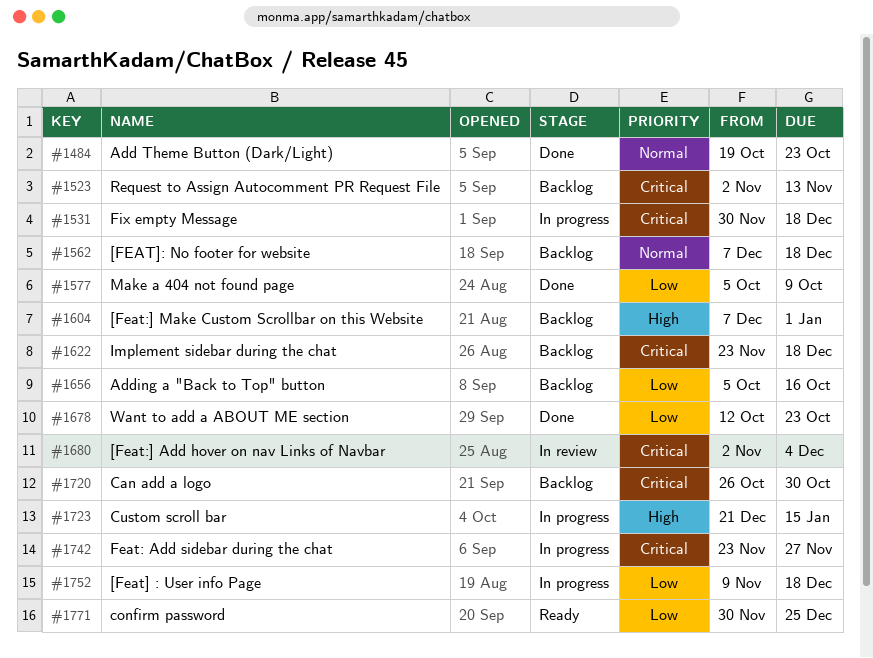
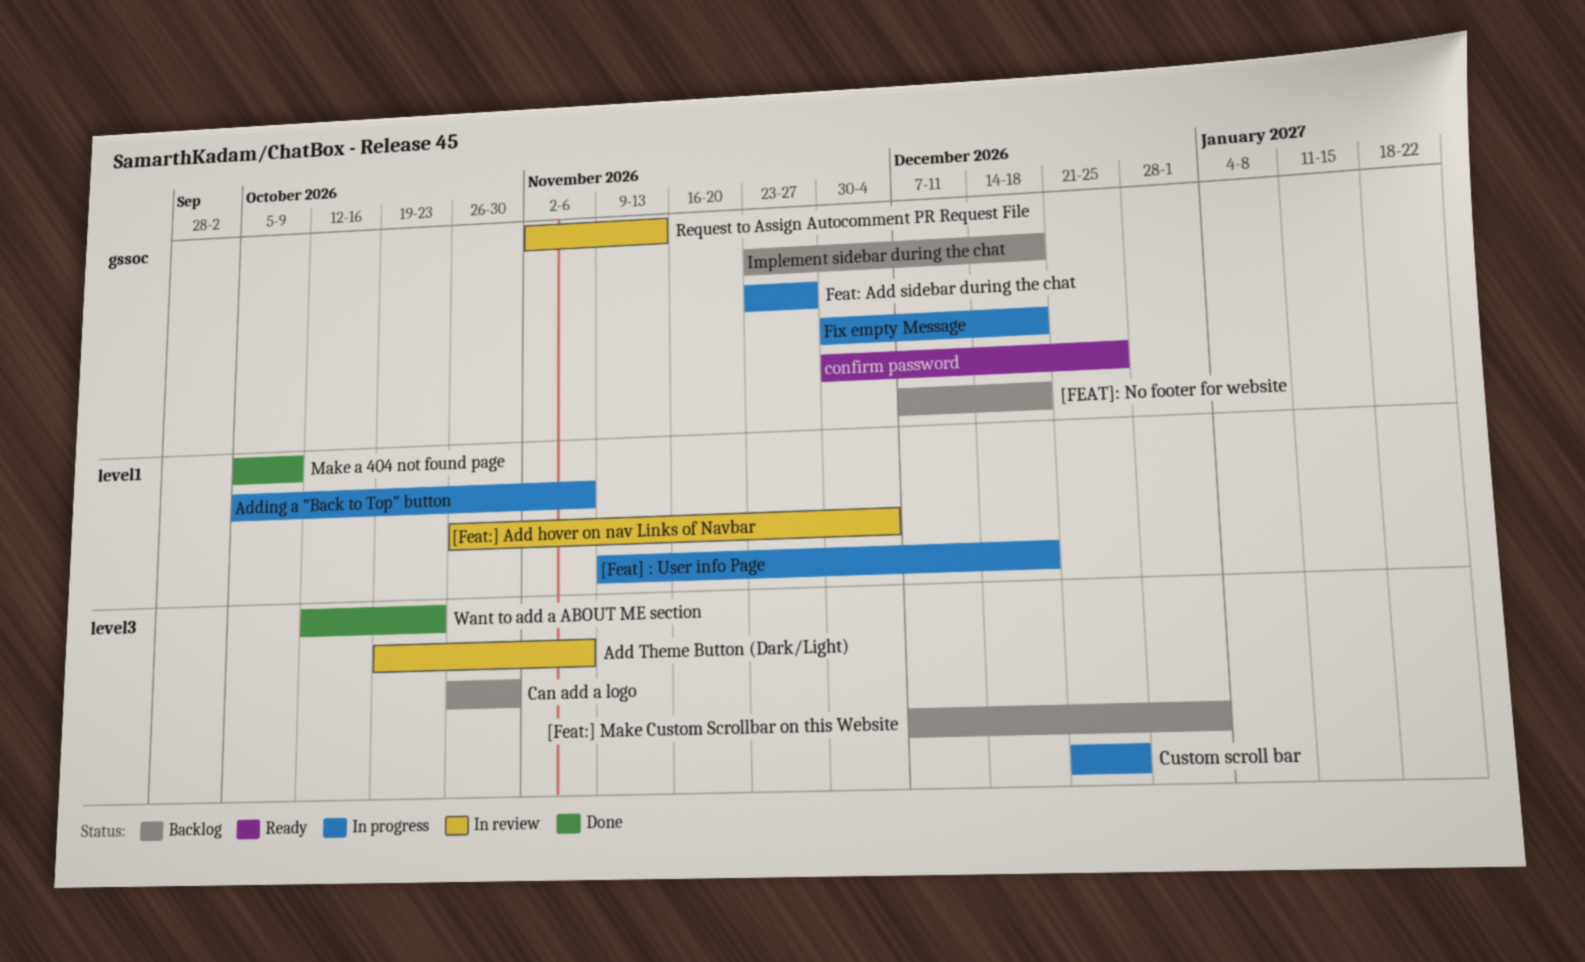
[Feat:] Add hover on nav Links of Navbar, start: Nov 2 -> Oct 26
Add Theme Button (Dark/Light), status: Done -> In review
Add Theme Button (Dark/Light), due: Oct 23 -> Nov 6
Adding a "Back to Top" button, status: Backlog -> In progress
Adding a "Back to Top" button, due: Oct 16 -> Nov 6
Custom scroll bar, due: Jan 15 -> Dec 25
Request to Assign Autocomment PR Request File, status: Backlog -> In review

